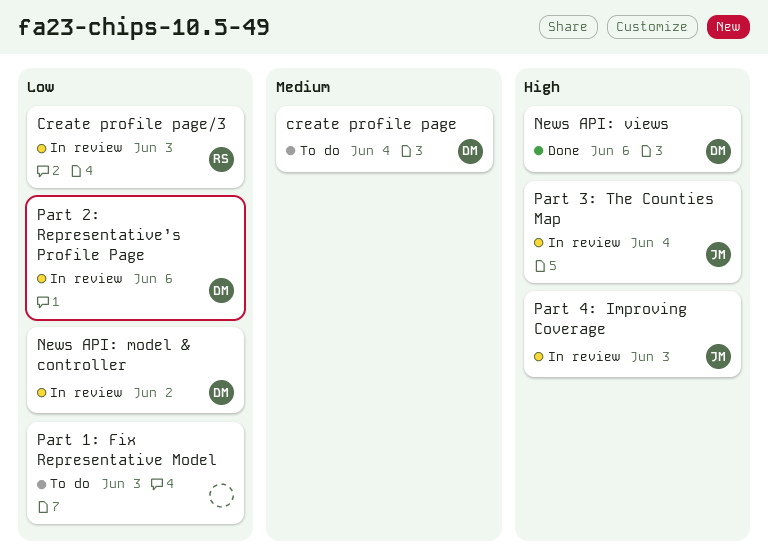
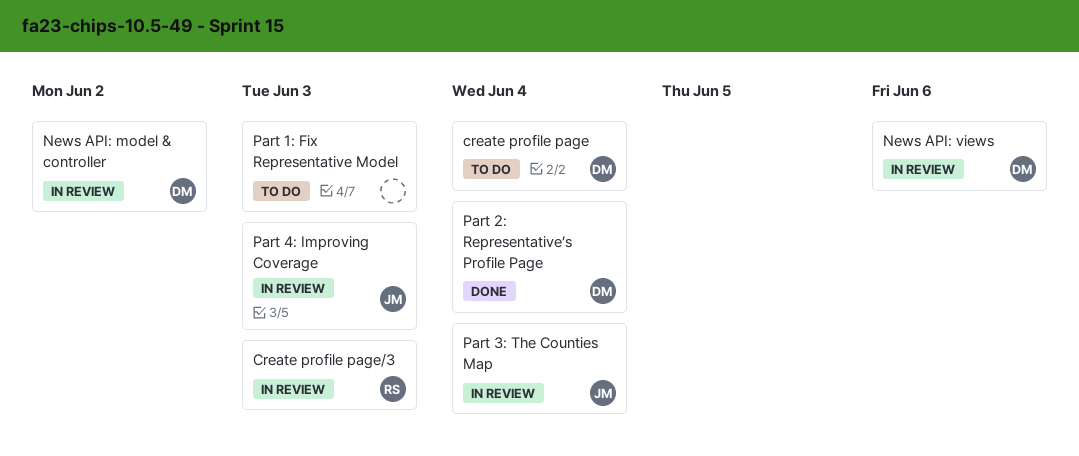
News API: views, status: Done -> In review
Part 2: Representative’s Profile Page, status: In review -> Done
Part 2: Representative’s Profile Page, due: Jun 6 -> Jun 4

